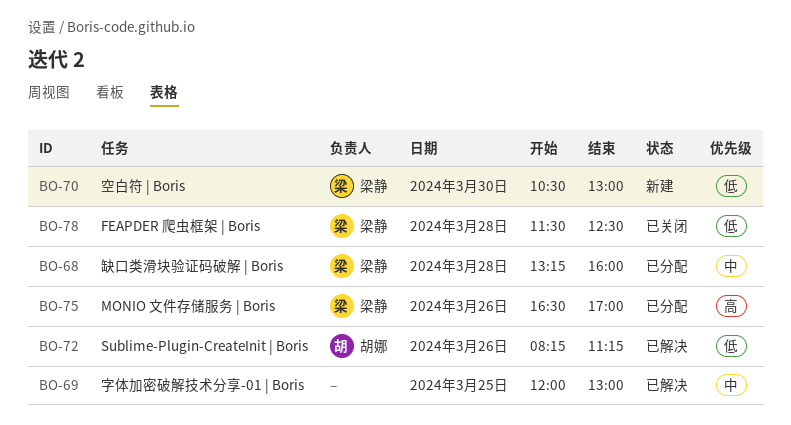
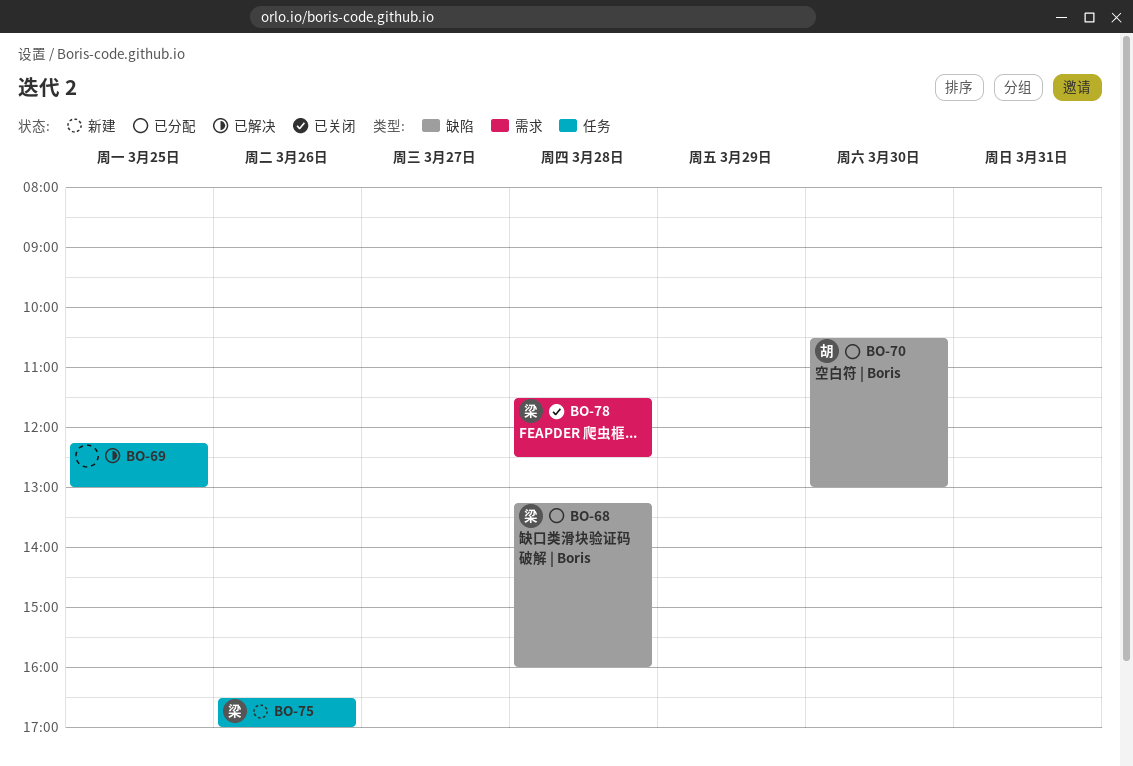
BO-69, begins: 12:00 -> 12:15
BO-70, status: 新建 -> 已分配
BO-70, owner: 梁静 -> 胡娜
BO-72: present -> none
BO-75, status: 已分配 -> 新建

